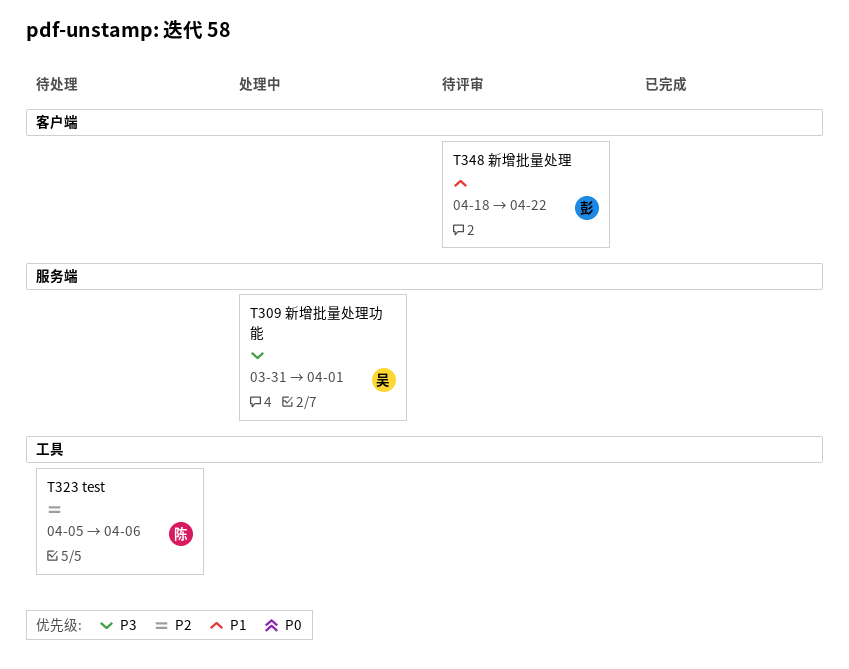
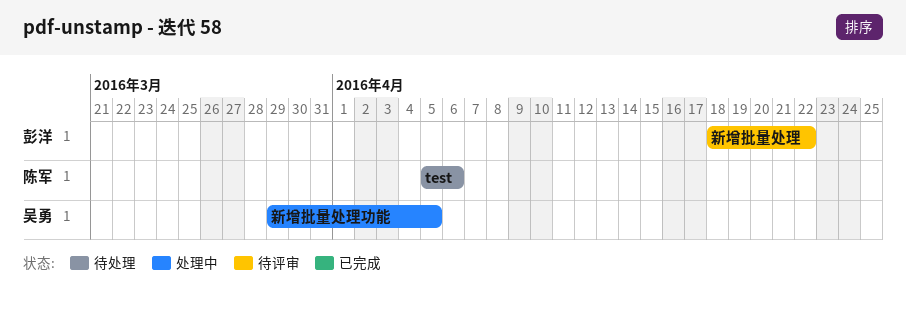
新增批量处理功能, start: Mar 31 -> Mar 29
新增批量处理功能, due: Apr 1 -> Apr 5

